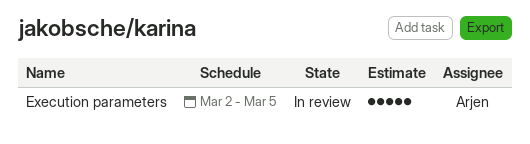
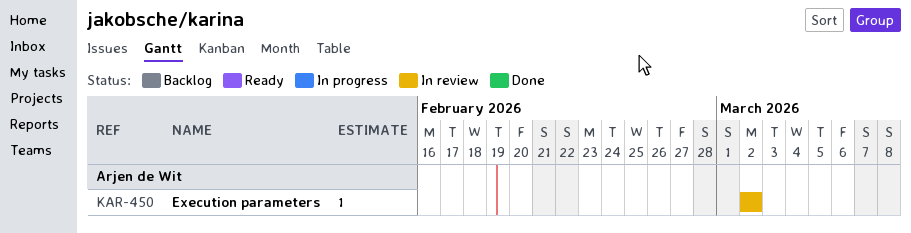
Execution parameters, estimate: 5 -> 1
Execution parameters, due: Mar 5 -> Mar 2

